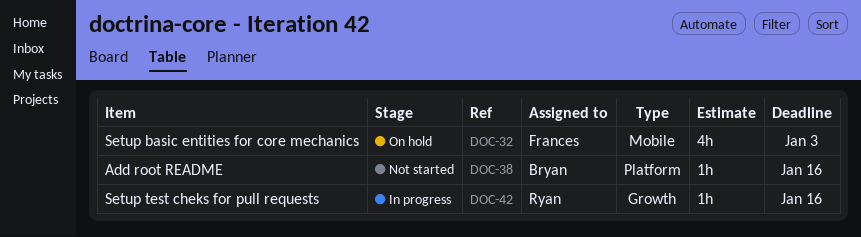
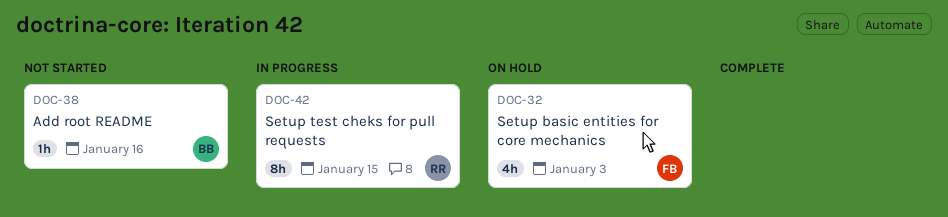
DOC-42, estimate: 1h -> 8h
DOC-42, due: Jan 16 -> Jan 15

